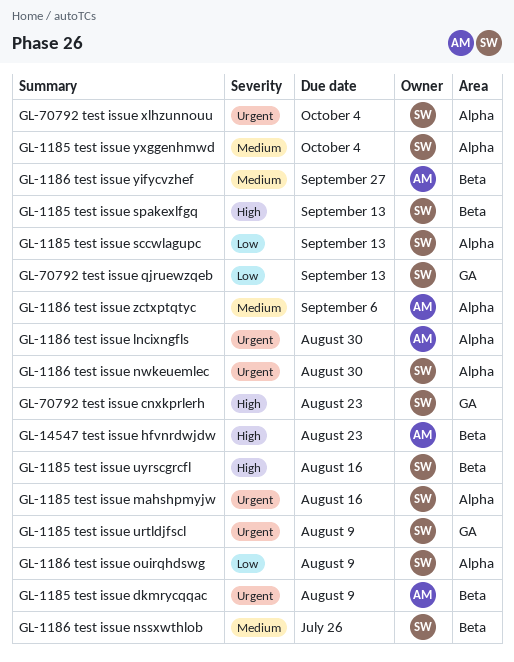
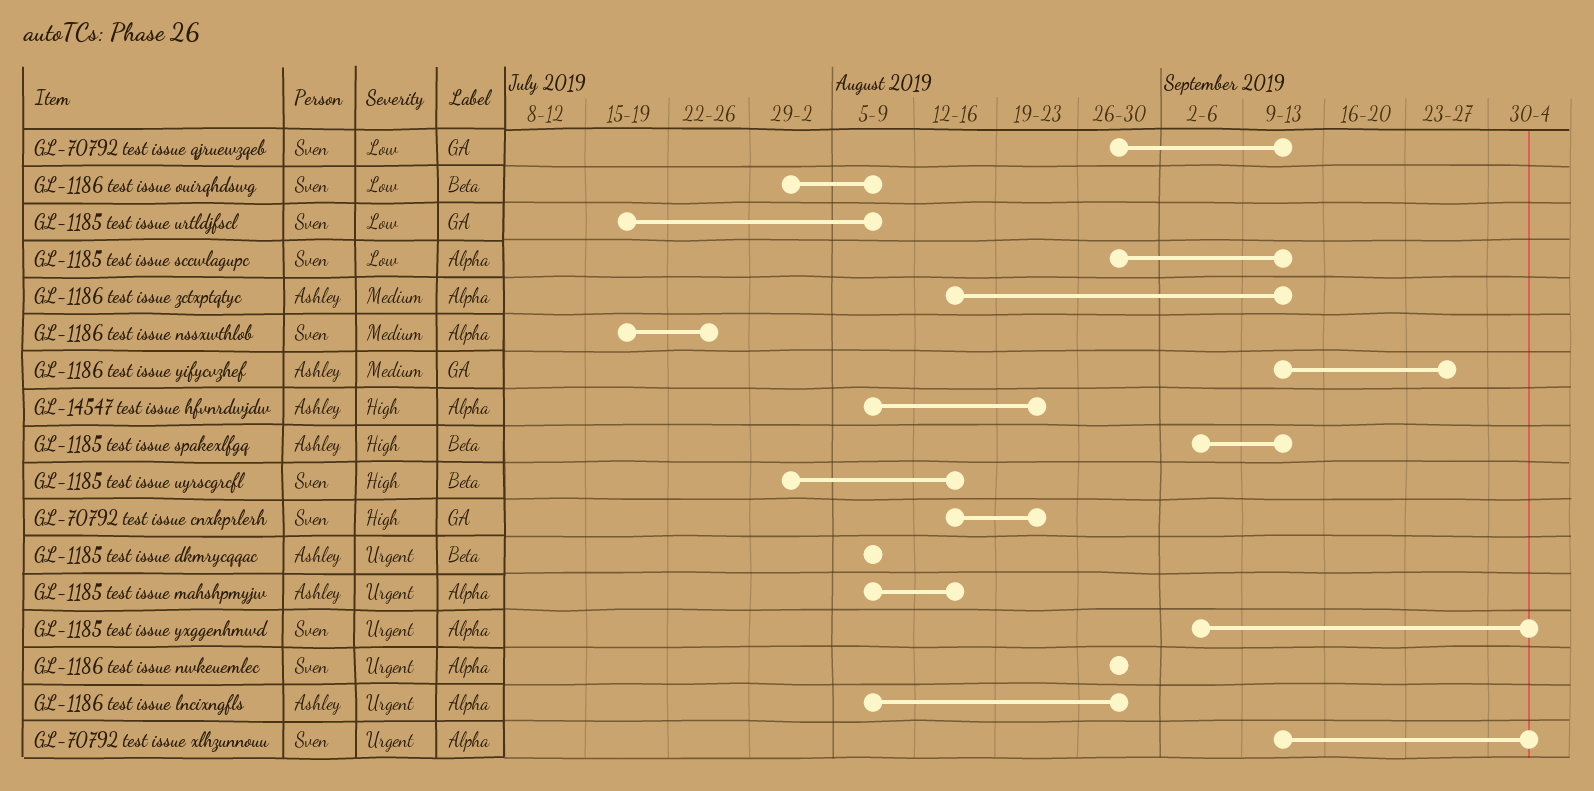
GL-1185 test issue mahshpmyjw, owner: Sven -> Ashley
GL-1185 test issue spakexlfgq, owner: Sven -> Ashley
GL-1185 test issue urtldjfscl, priority: Urgent -> Low
GL-1185 test issue yxggenhmwd, priority: Medium -> Urgent
GL-1186 test issue nssxwthlob, label: Beta -> Alpha
GL-1186 test issue ouirqhdswg, label: Alpha -> Beta
GL-1186 test issue yifycvzhef, label: Beta -> GA
GL-1186 test issue zctxptqtyc, due: Sep 6 -> Sep 13
GL-14547 test issue hfvnrdwjdw, label: Beta -> Alpha

